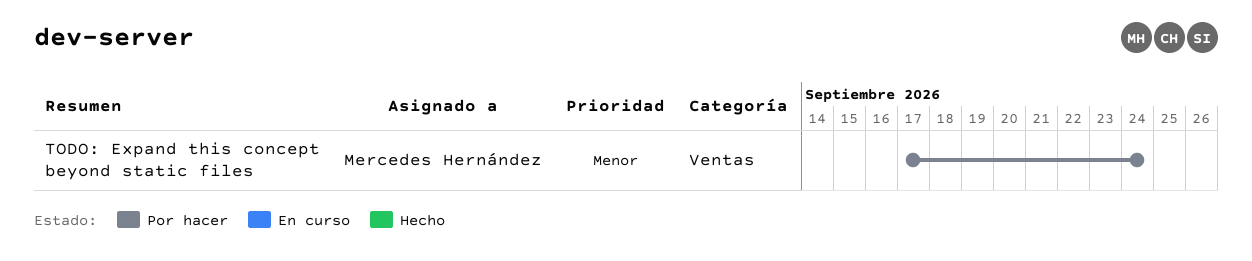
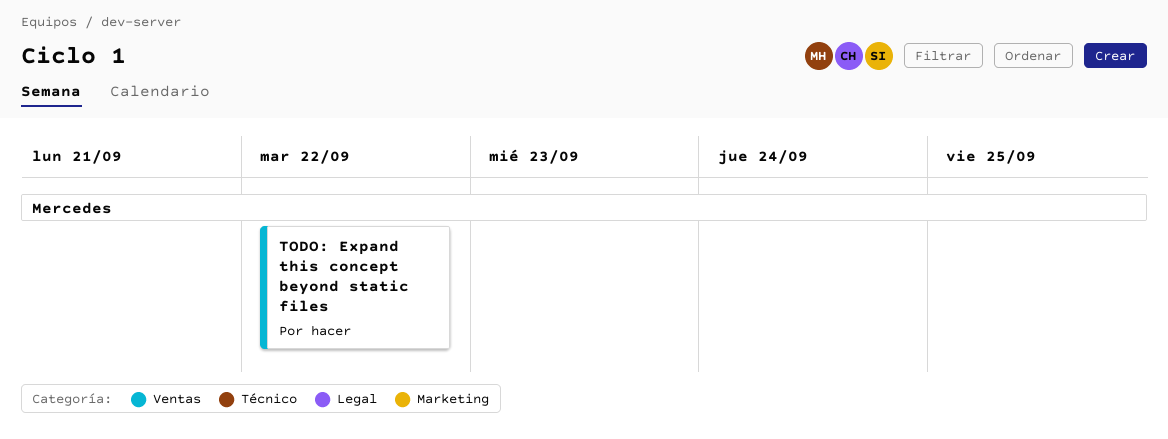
TODO: Expand this concept beyond static files, due: Sep 24 -> Sep 22

